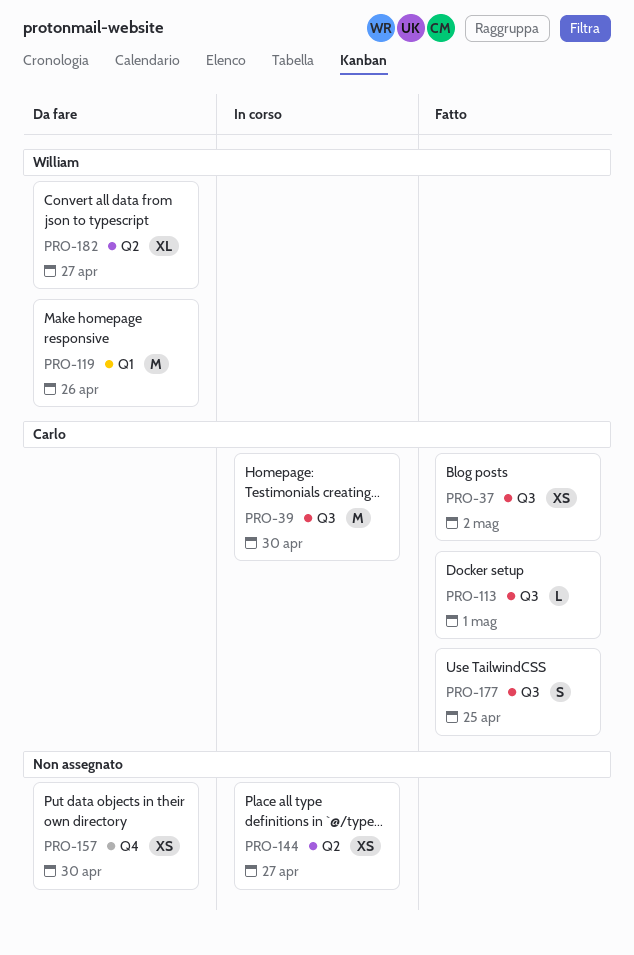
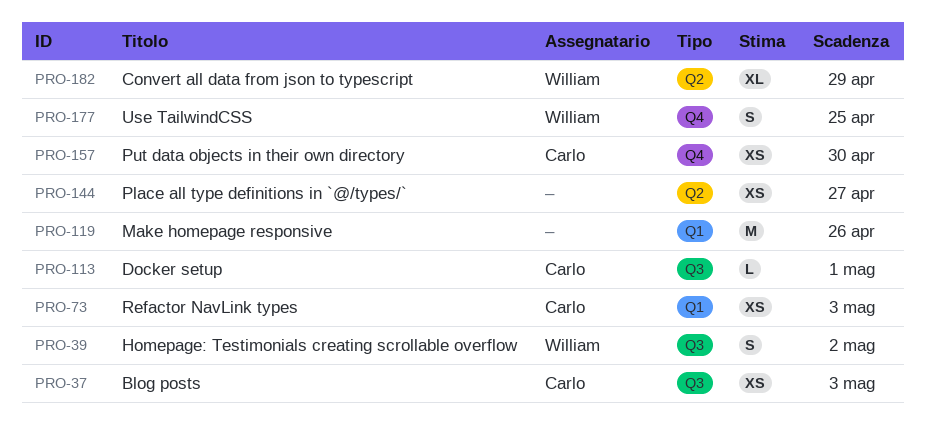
PRO-37, due: May 2 -> May 3
PRO-39, owner: Carlo -> William
PRO-39, estimate: M -> S
PRO-39, due: Apr 30 -> May 2
PRO-73: none -> present
PRO-119, owner: William -> none
PRO-157, owner: none -> Carlo
PRO-177, owner: Carlo -> William
PRO-177, label: Q3 -> Q4
PRO-182, due: Apr 27 -> Apr 29

